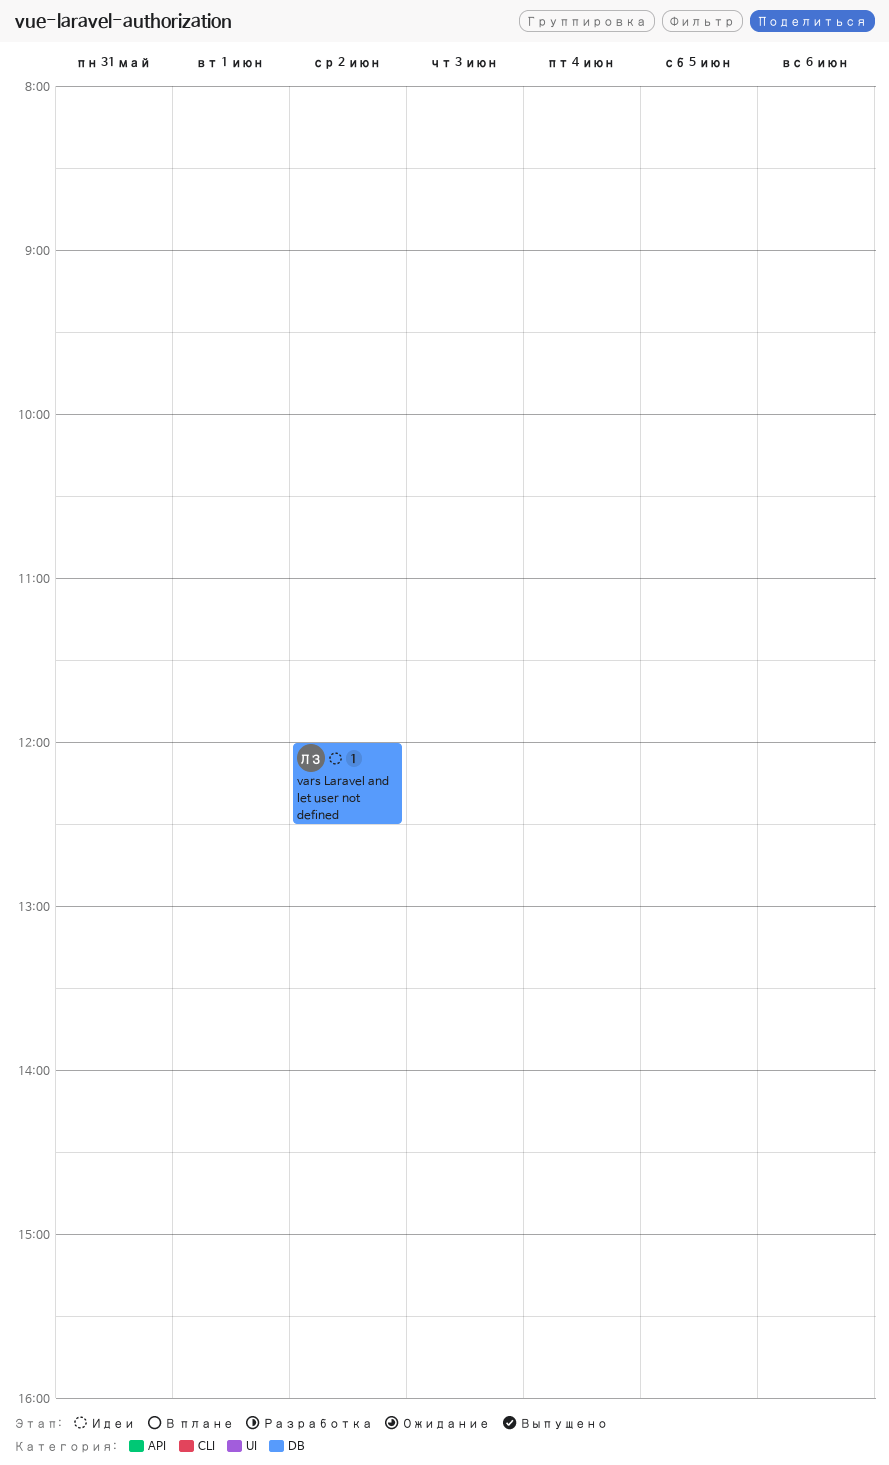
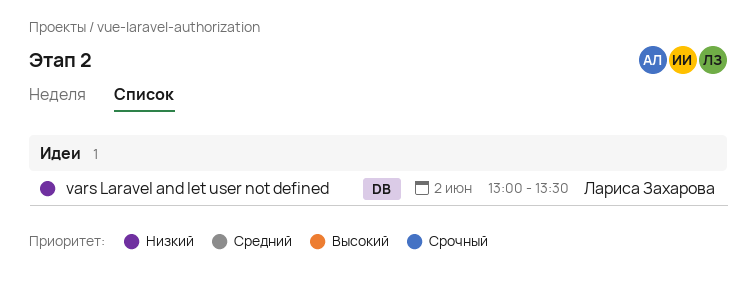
vars Laravel and let user not defined, begins: 12:00 -> 13:00
vars Laravel and let user not defined, ends: 12:30 -> 13:30

